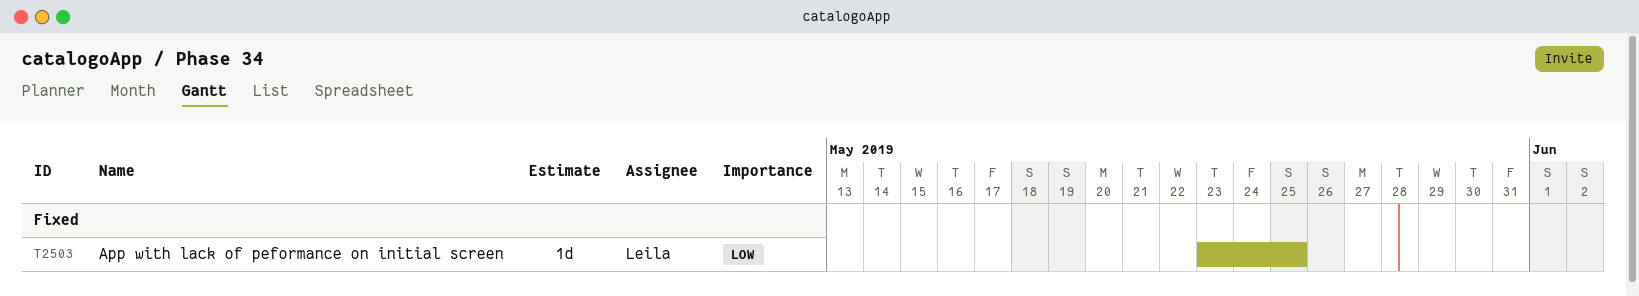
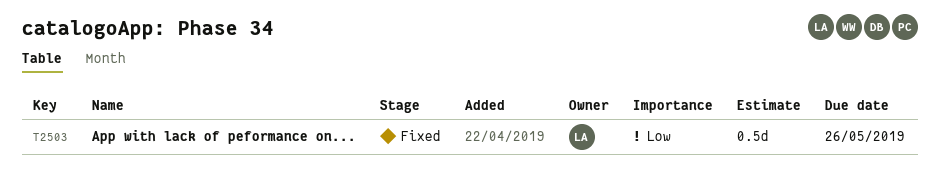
T2503, estimate: 1d -> 0.5d
T2503, due: May 25 -> May 26

